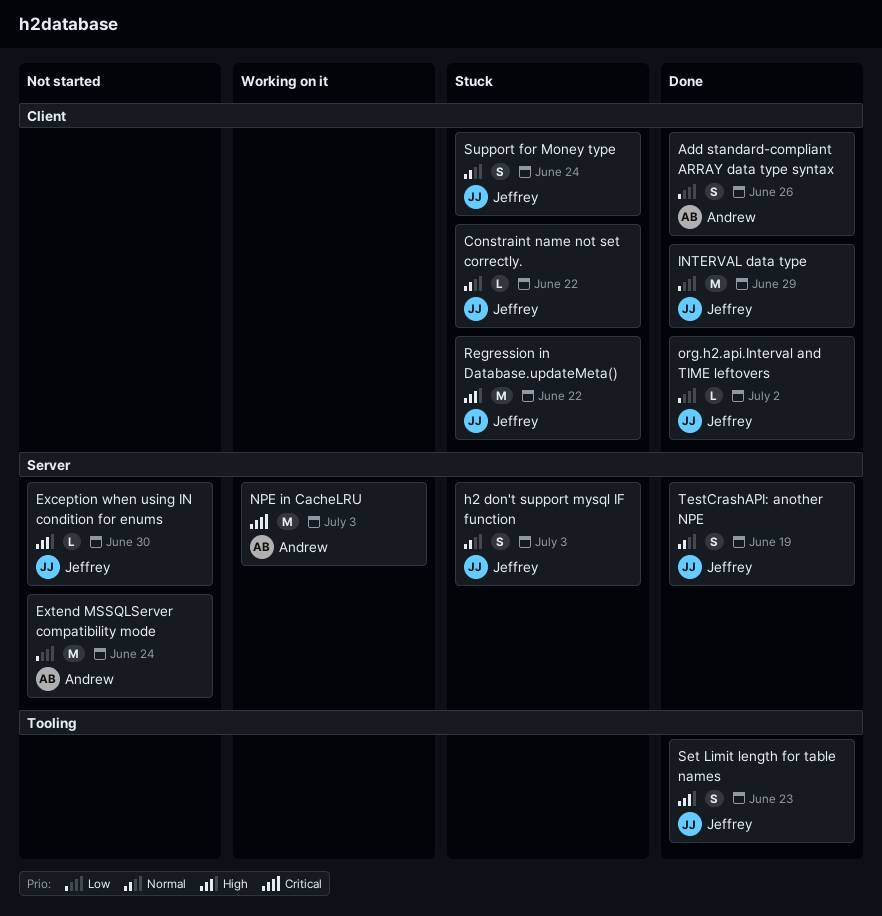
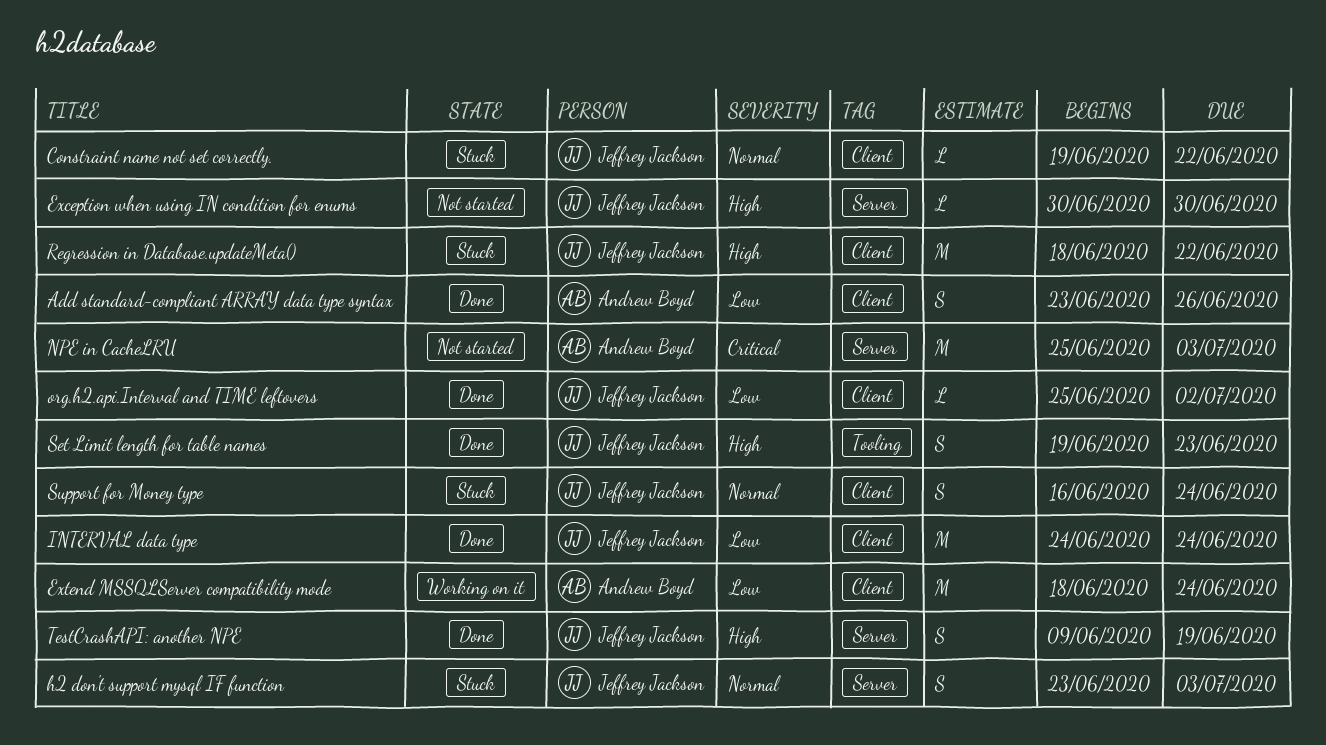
Extend MSSQLServer compatibility mode, status: Not started -> Working on it
Extend MSSQLServer compatibility mode, label: Server -> Client
INTERVAL data type, due: Jun 29 -> Jun 24
NPE in CacheLRU, status: Working on it -> Not started
TestCrashAPI: another NPE, priority: Normal -> High

